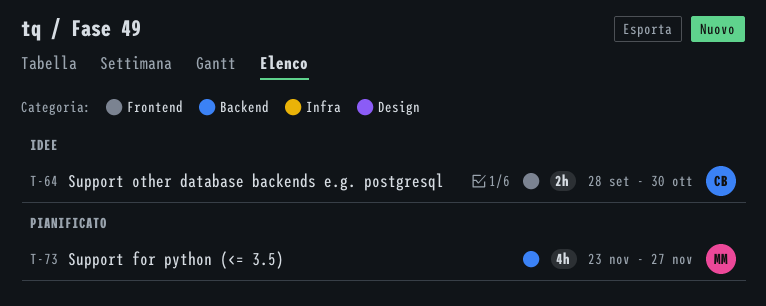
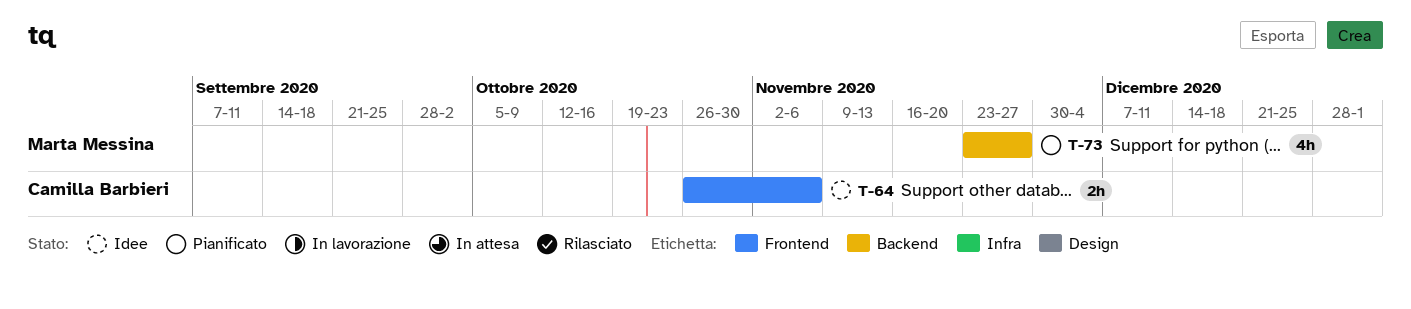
T-64, start: Sep 28 -> Oct 26
T-64, due: Oct 30 -> Nov 6

